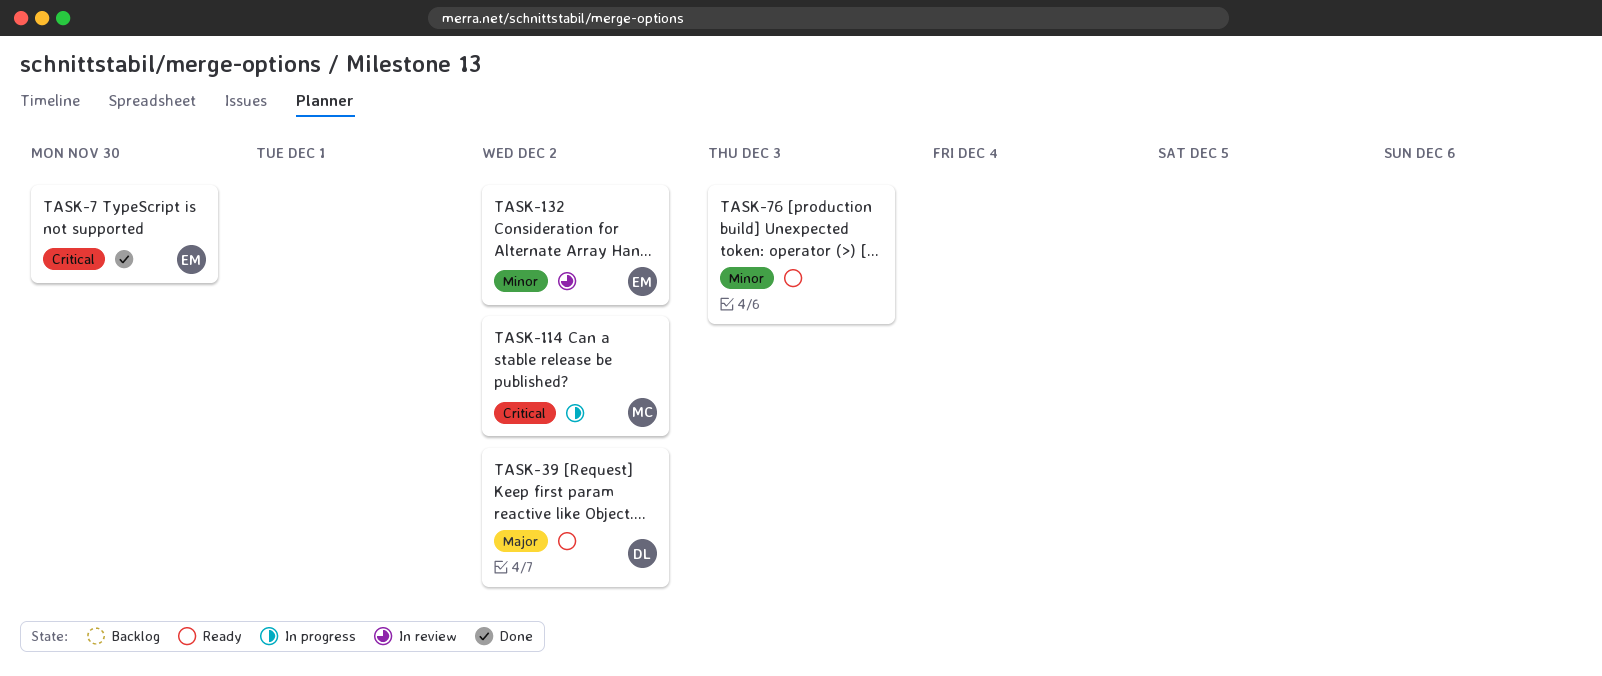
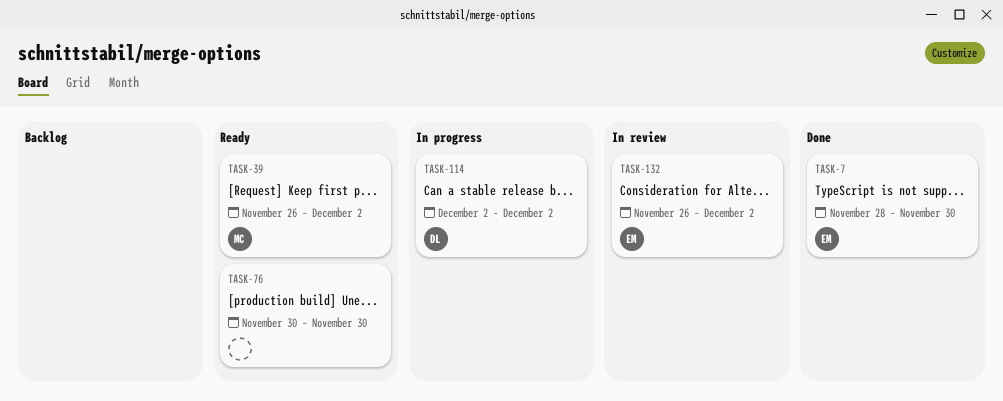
TASK-39, owner: DL -> MC
TASK-76, due: Dec 3 -> Nov 30
TASK-114, owner: MC -> DL

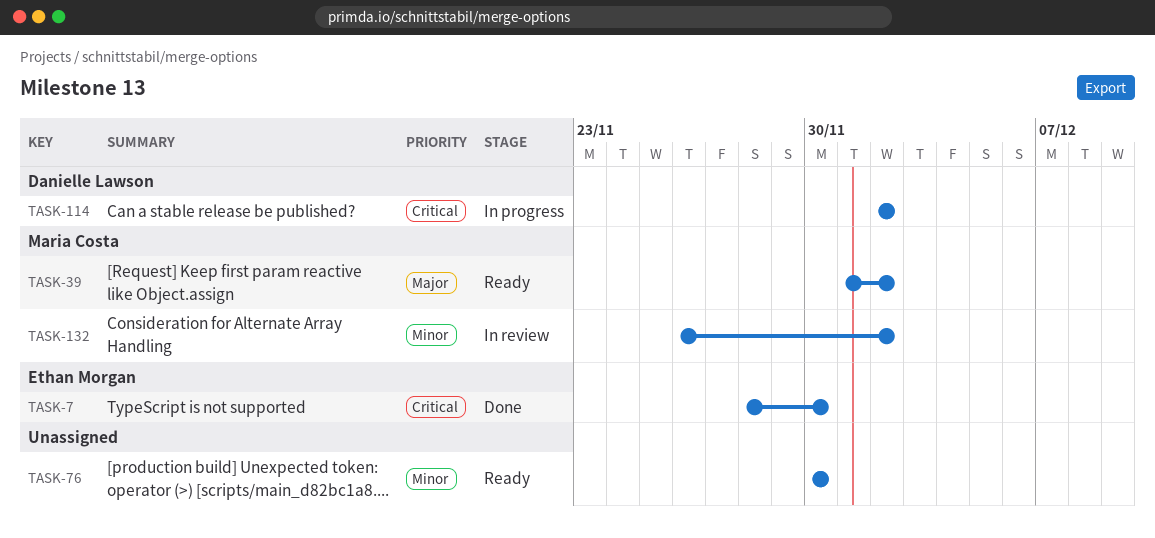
TASK-39, start: Nov 26 -> Dec 1
TASK-132, owner: Ethan Morgan -> Maria Costa

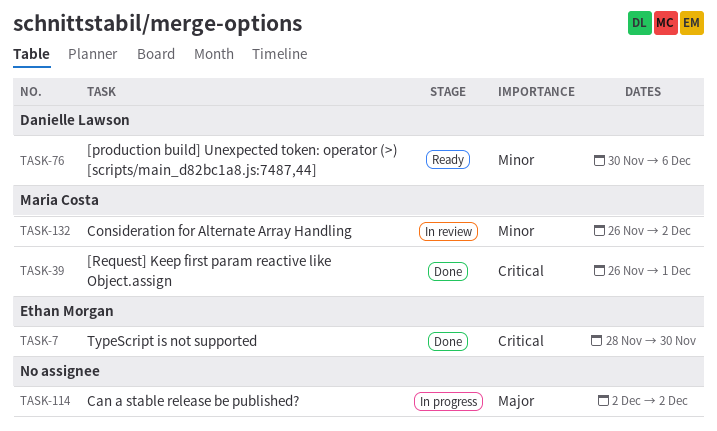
TASK-39, status: Ready -> Done
TASK-39, priority: Major -> Critical
TASK-39, start: Dec 1 -> Nov 26
TASK-39, due: Dec 2 -> Dec 1
TASK-76, owner: none -> Danielle Lawson
TASK-76, due: Nov 30 -> Dec 6
TASK-114, owner: Danielle Lawson -> none
TASK-114, priority: Critical -> Major

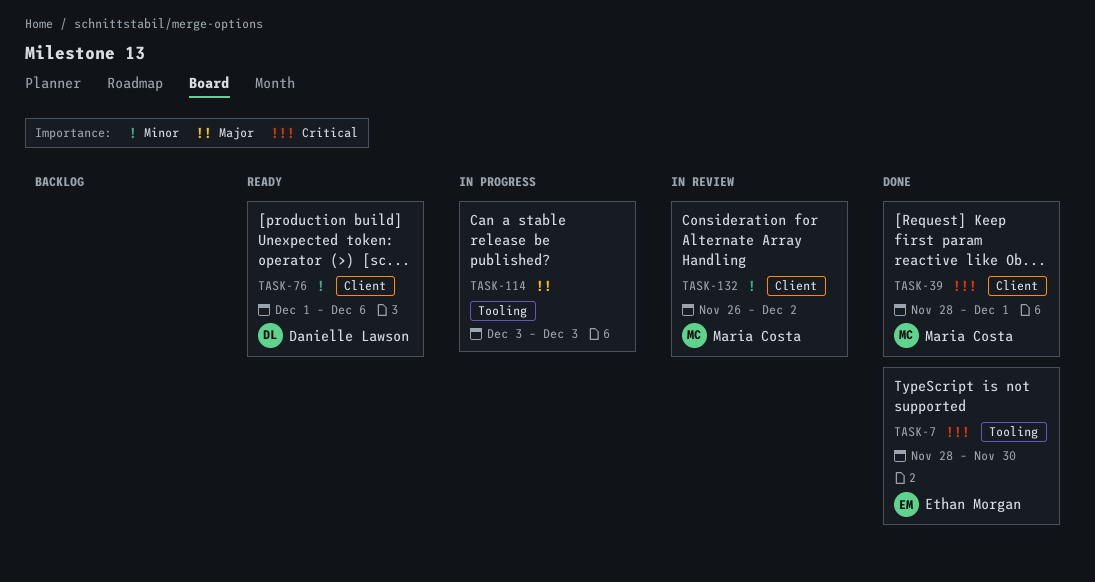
TASK-39, start: Nov 26 -> Nov 28
TASK-76, start: Nov 30 -> Dec 1
TASK-114, start: Dec 2 -> Dec 3
TASK-114, due: Dec 2 -> Dec 3

